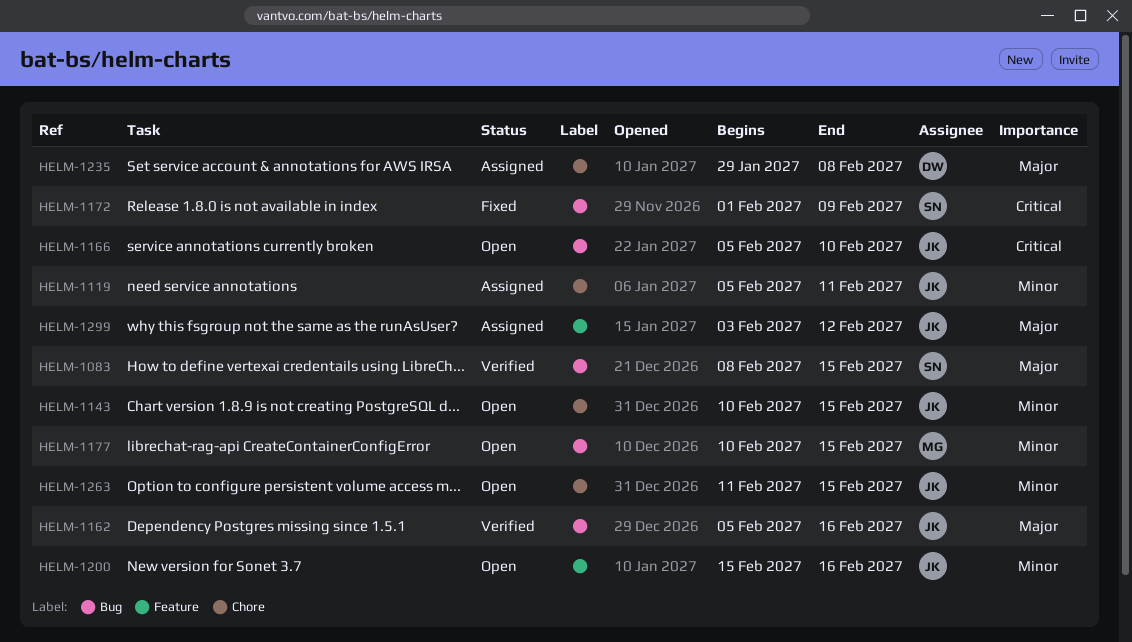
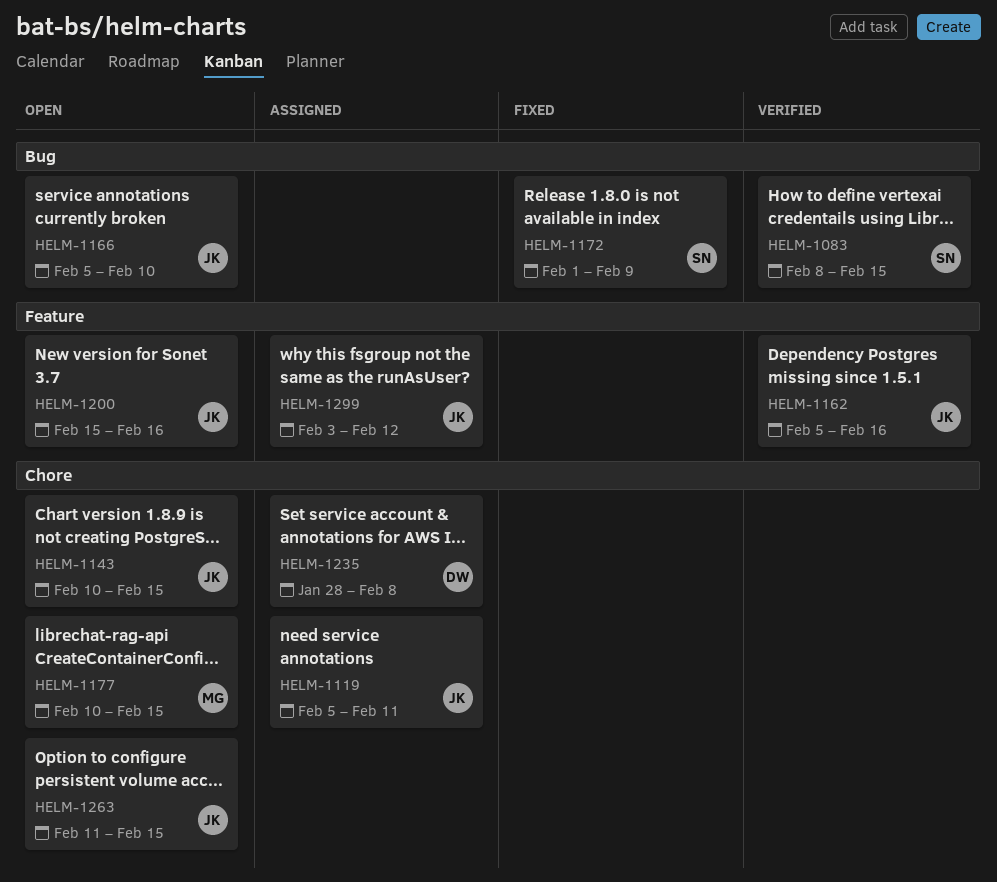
HELM-1162, label: Bug -> Feature
HELM-1177, label: Bug -> Chore
HELM-1235, start: Jan 29 -> Jan 28

